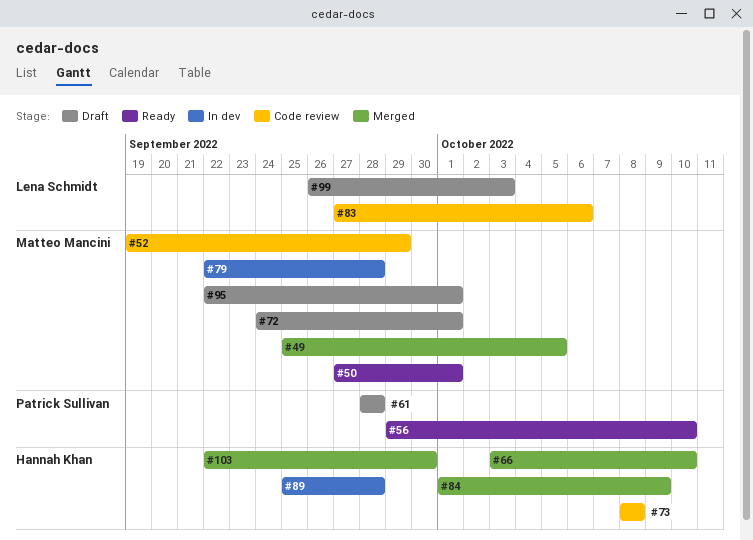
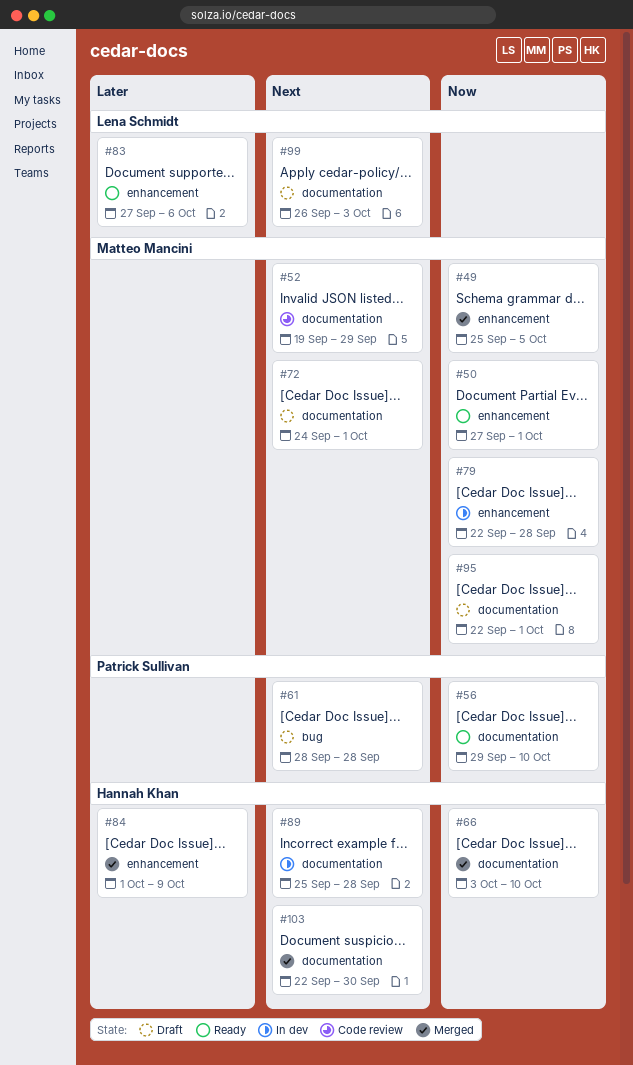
#73: present -> none
#83, status: Code review -> Ready

